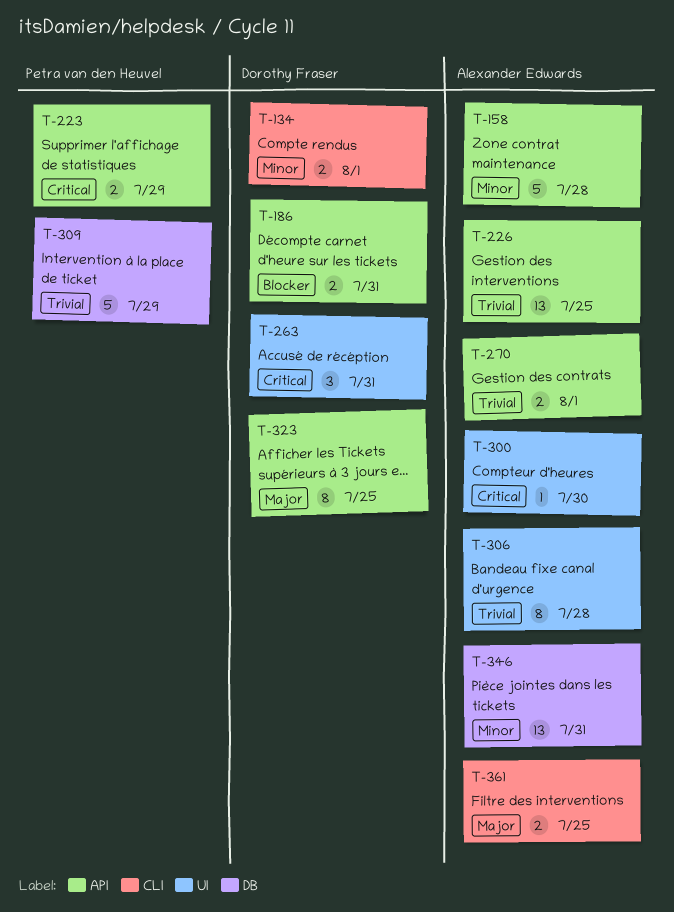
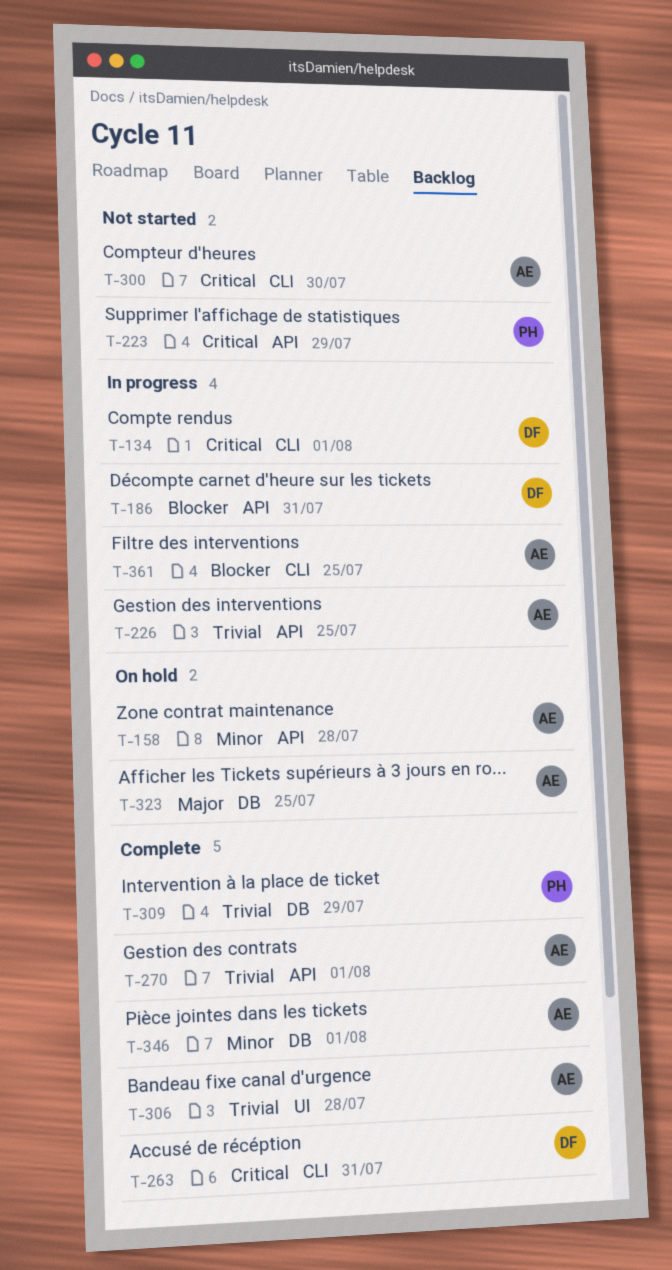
T-134, priority: Minor -> Critical
T-263, label: UI -> CLI
T-300, label: UI -> CLI
T-323, owner: Dorothy Fraser -> Alexander Edwards
T-323, label: API -> DB
T-346, due: Jul 31 -> Aug 1
T-361, priority: Major -> Blocker

